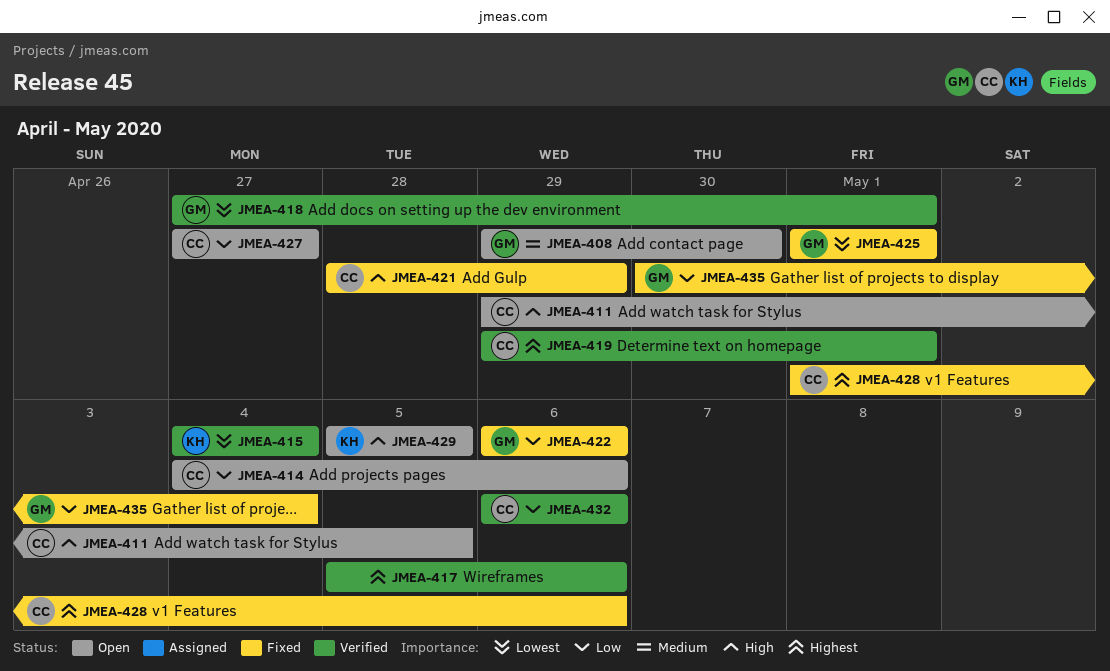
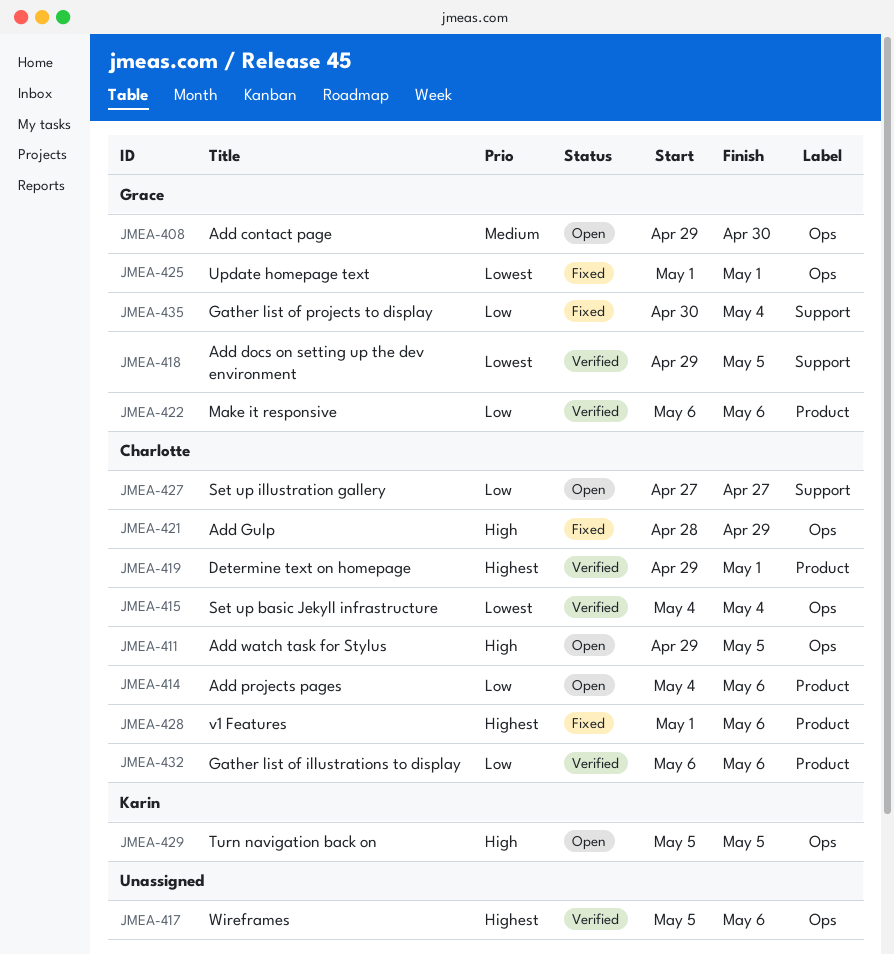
JMEA-415, owner: Karin -> Charlotte
JMEA-418, start: Apr 27 -> Apr 29
JMEA-418, due: May 1 -> May 5
JMEA-422, status: Fixed -> Verified

